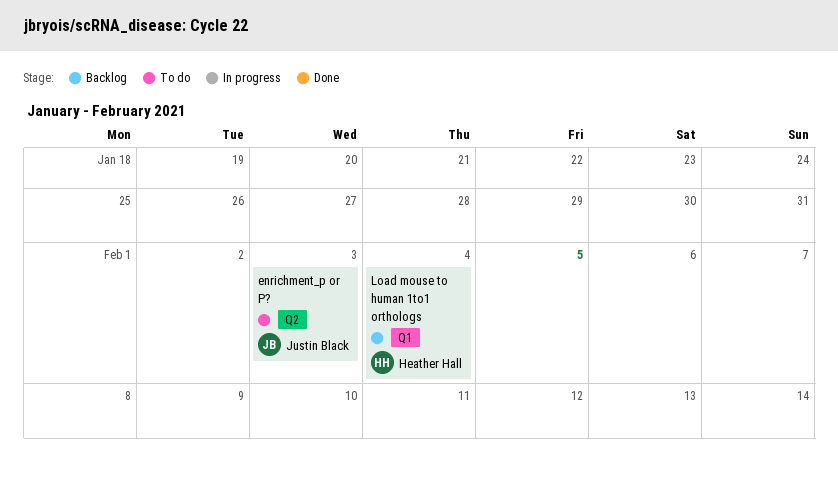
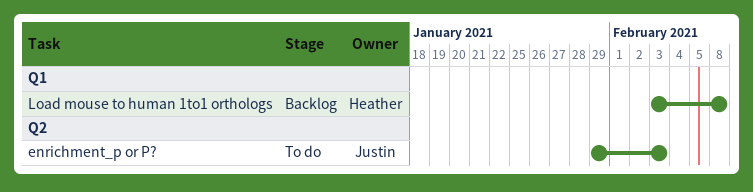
Load mouse to human 1to1 orthologs, due: Feb 4 -> Feb 8

